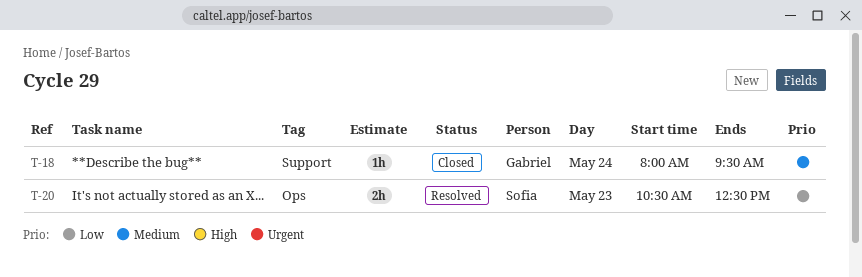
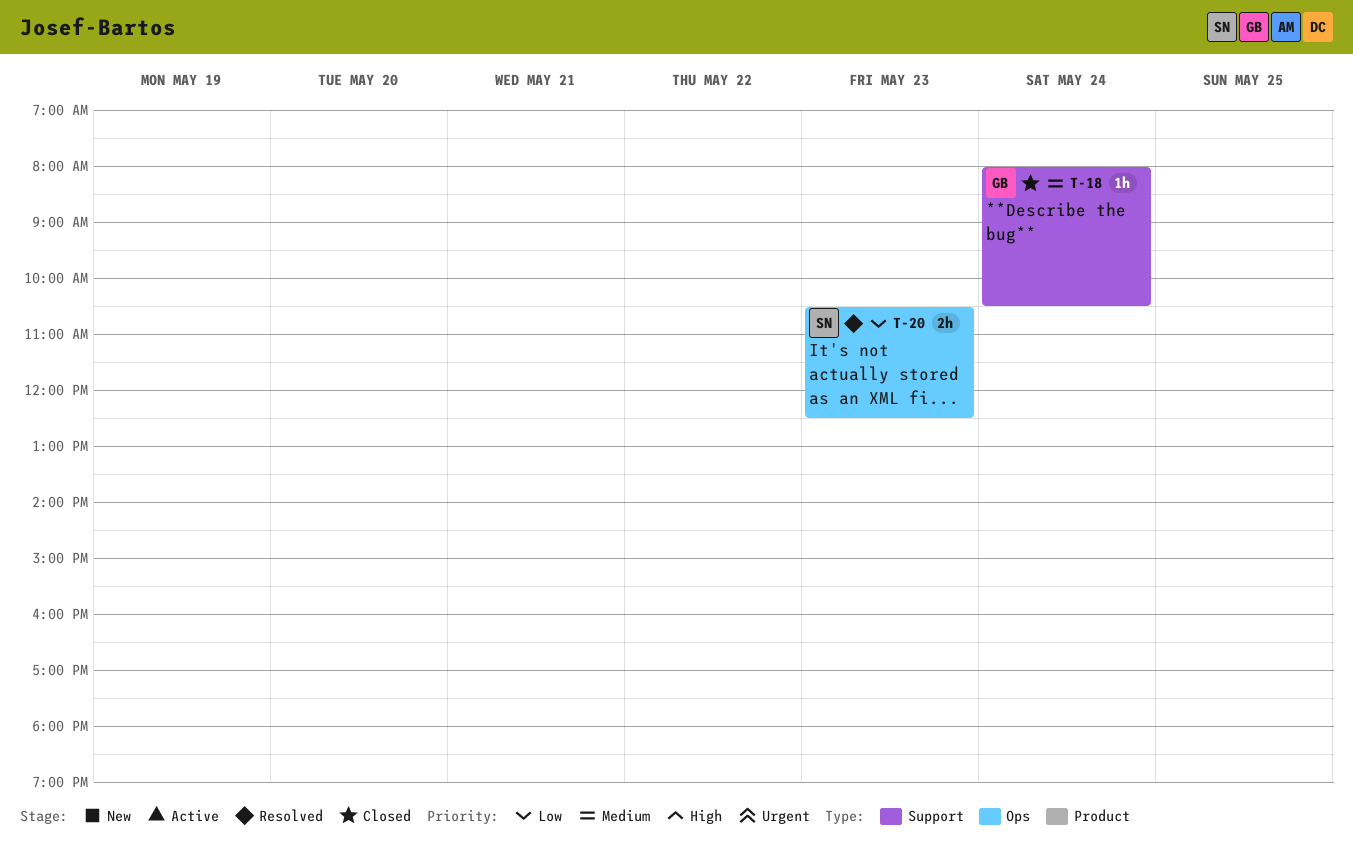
T-18, ends: 09:30 -> 10:30

